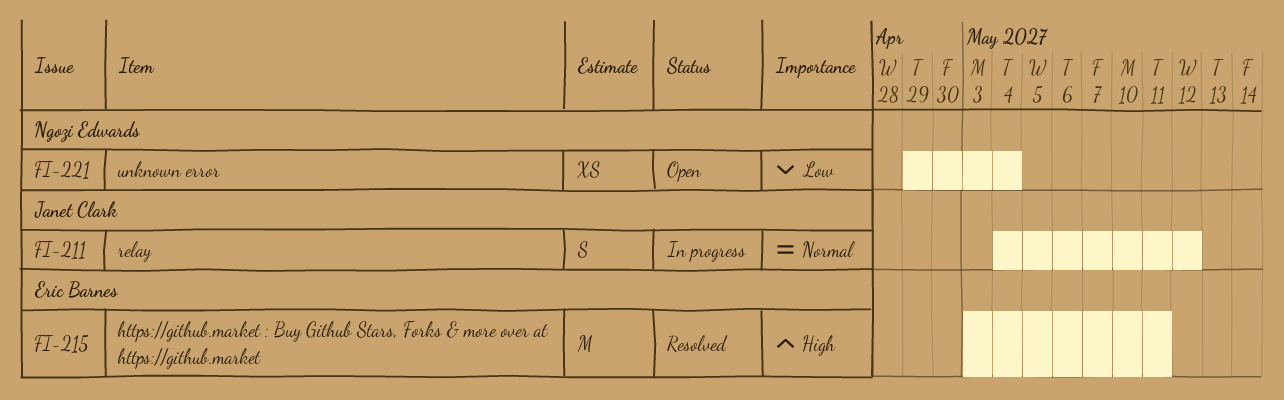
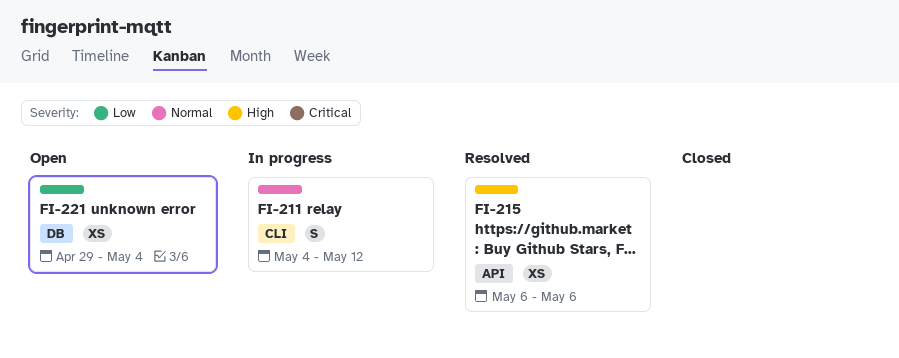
FI-215, estimate: M -> XS
FI-215, start: May 3 -> May 6
FI-215, due: May 11 -> May 6

